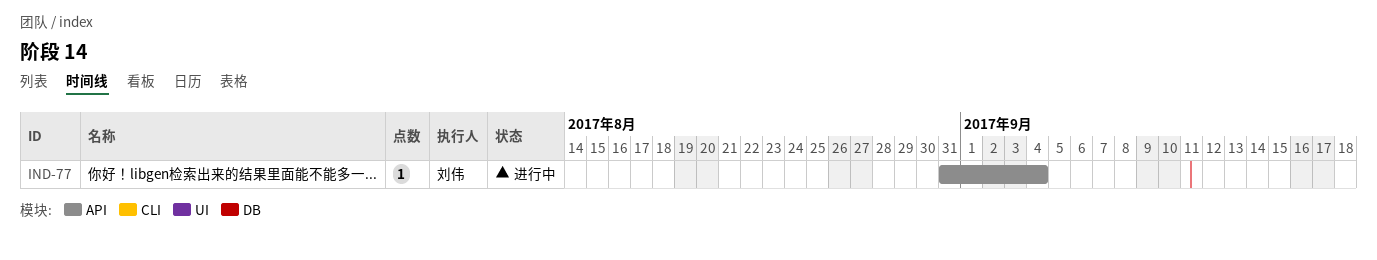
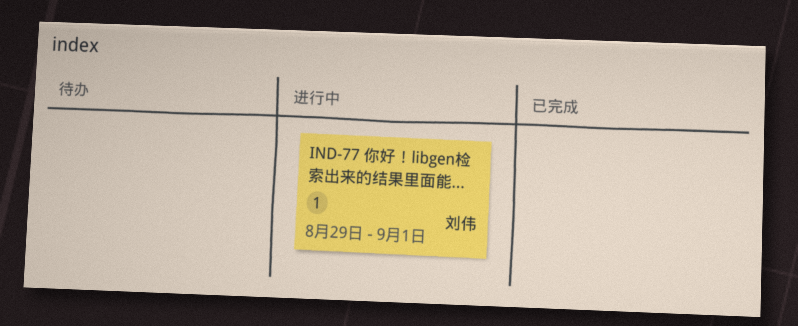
IND-77, start: Aug 31 -> Aug 29
IND-77, due: Sep 4 -> Sep 1

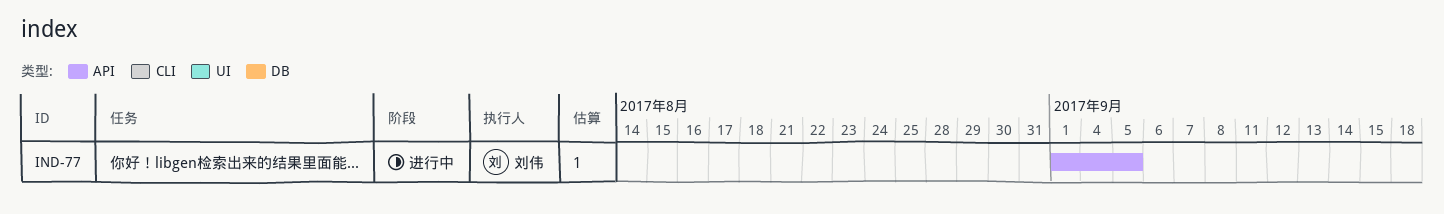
IND-77, start: Aug 29 -> Sep 1
IND-77, due: Sep 1 -> Sep 5

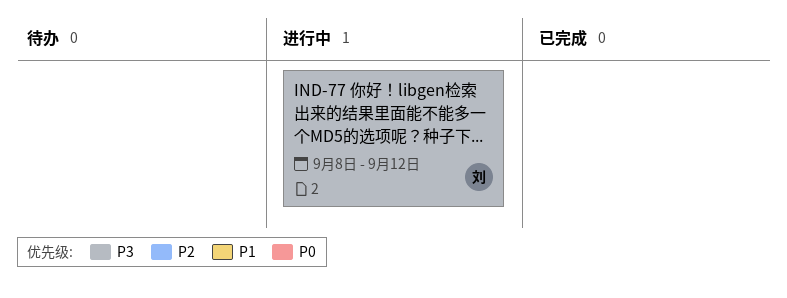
IND-77, start: Sep 1 -> Sep 8
IND-77, due: Sep 5 -> Sep 12

